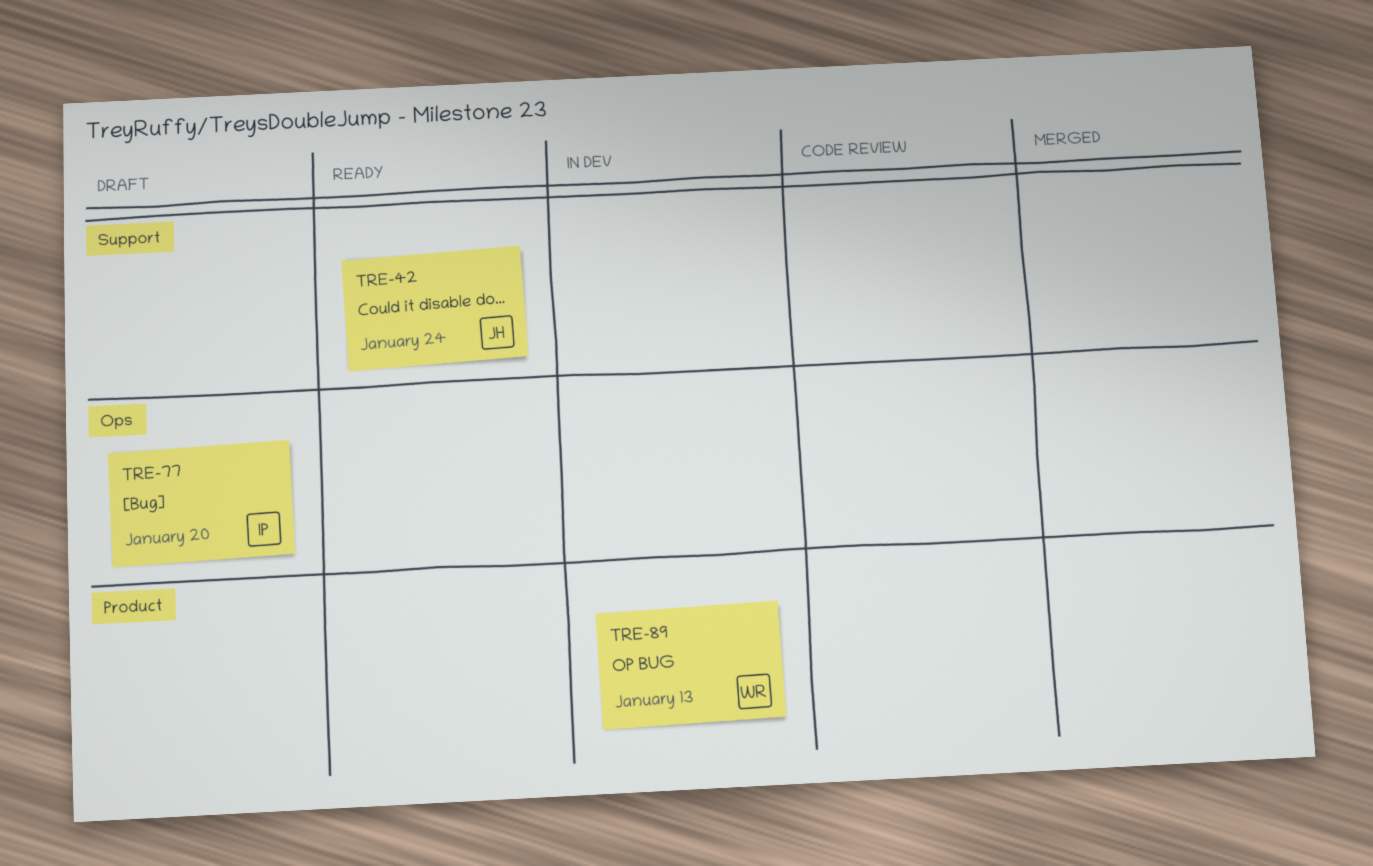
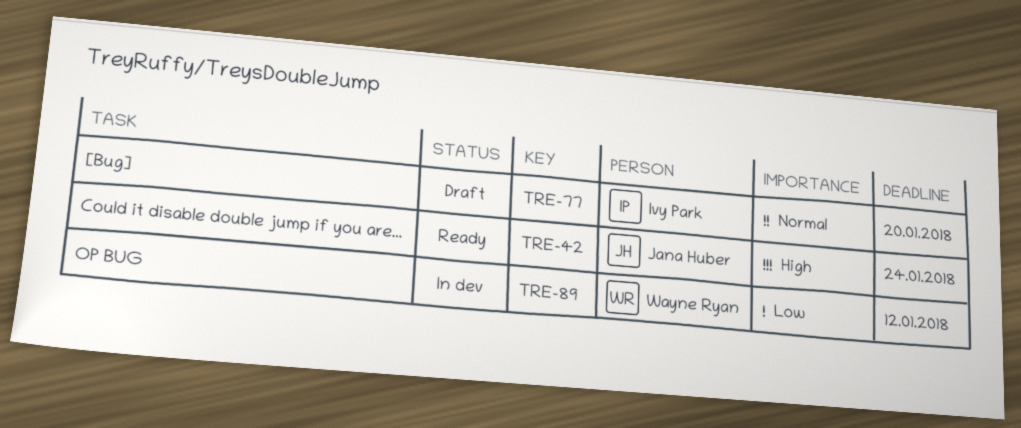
TRE-89, due: Jan 13 -> Jan 12

